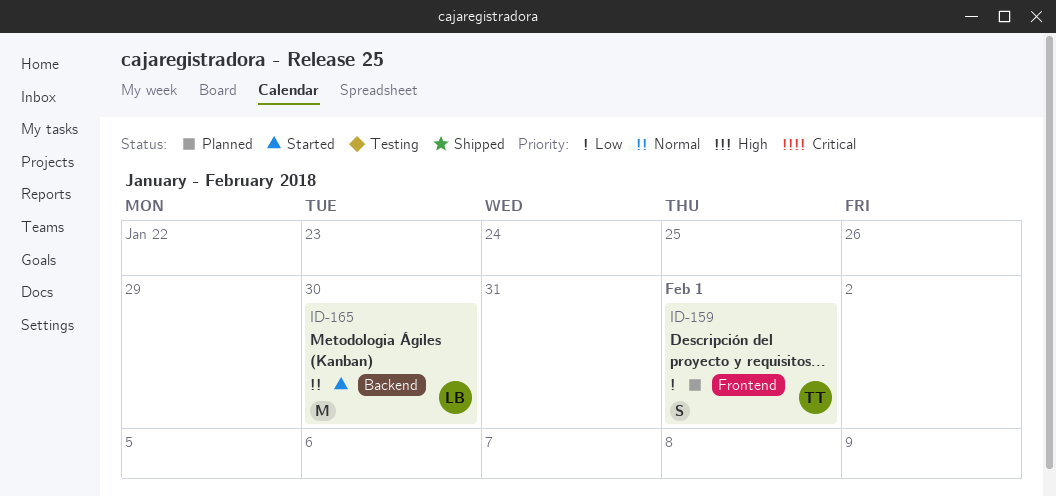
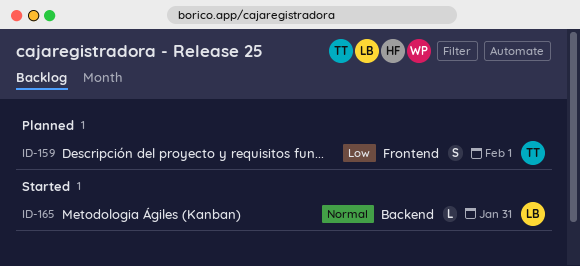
ID-165, estimate: M -> L
ID-165, due: Jan 30 -> Jan 31

